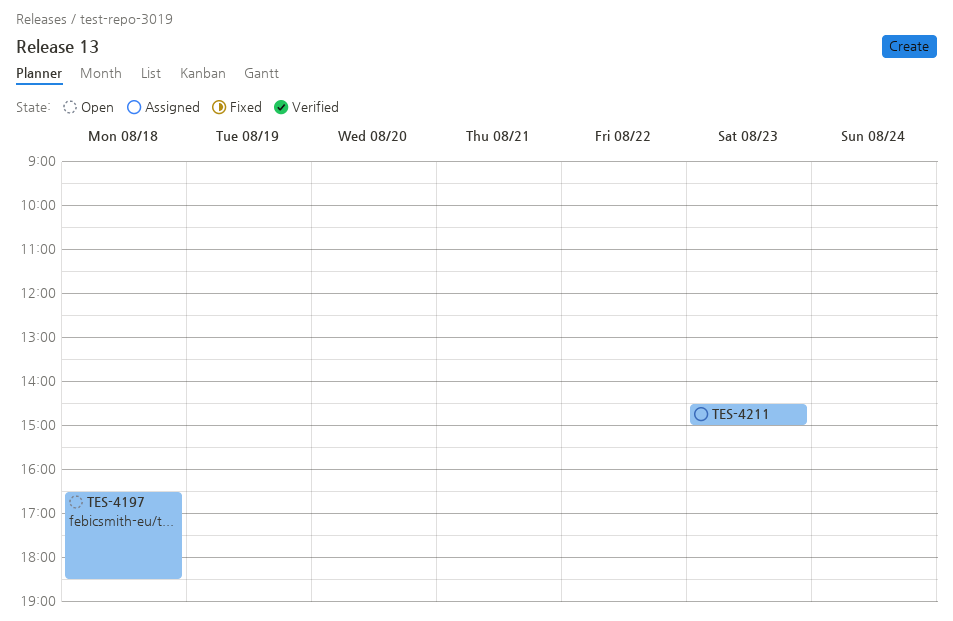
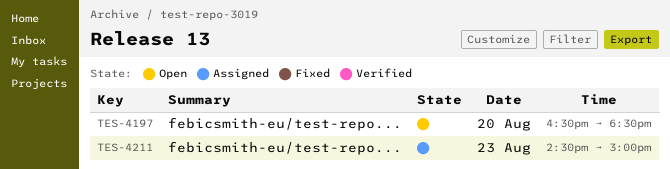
TES-4197, day: Aug 18 -> Aug 20

